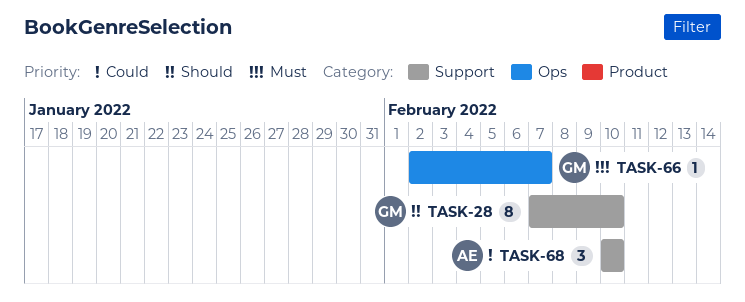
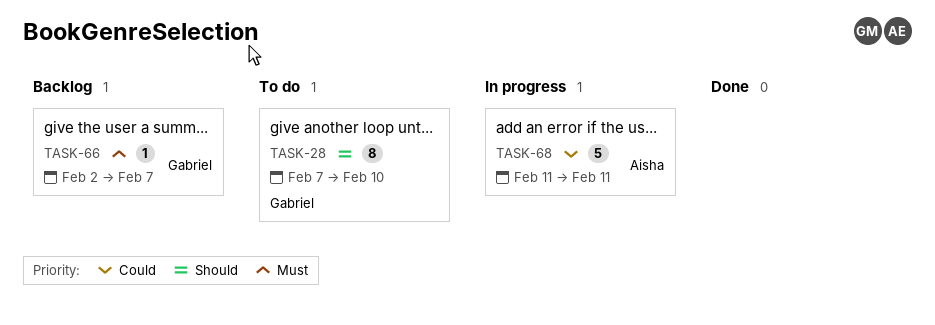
TASK-68, estimate: 3 -> 5
TASK-68, start: Feb 10 -> Feb 11
TASK-68, due: Feb 10 -> Feb 11

